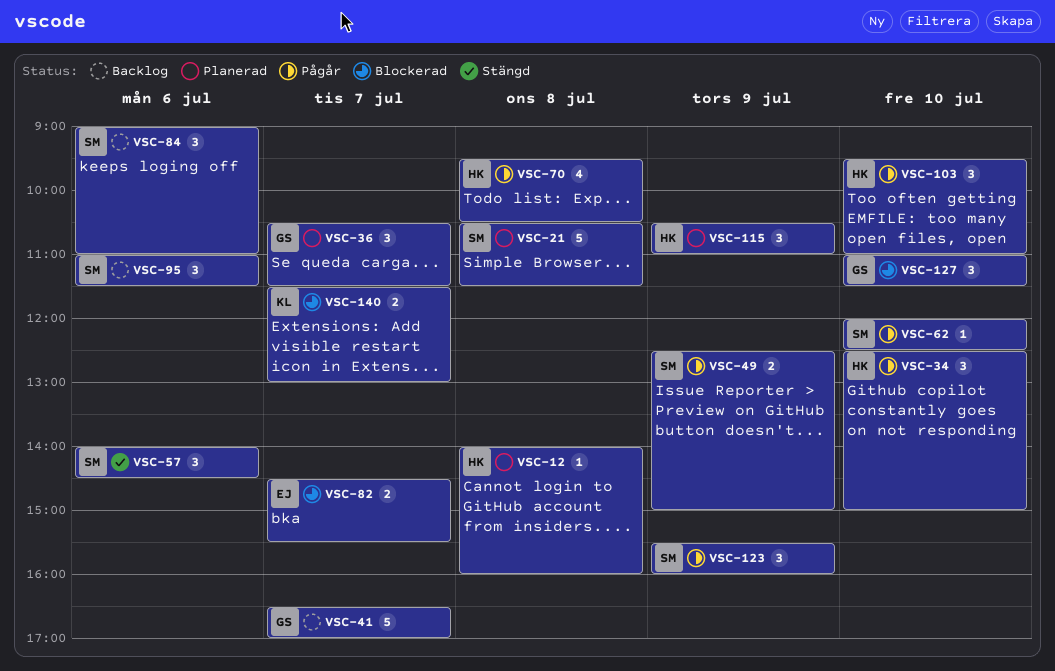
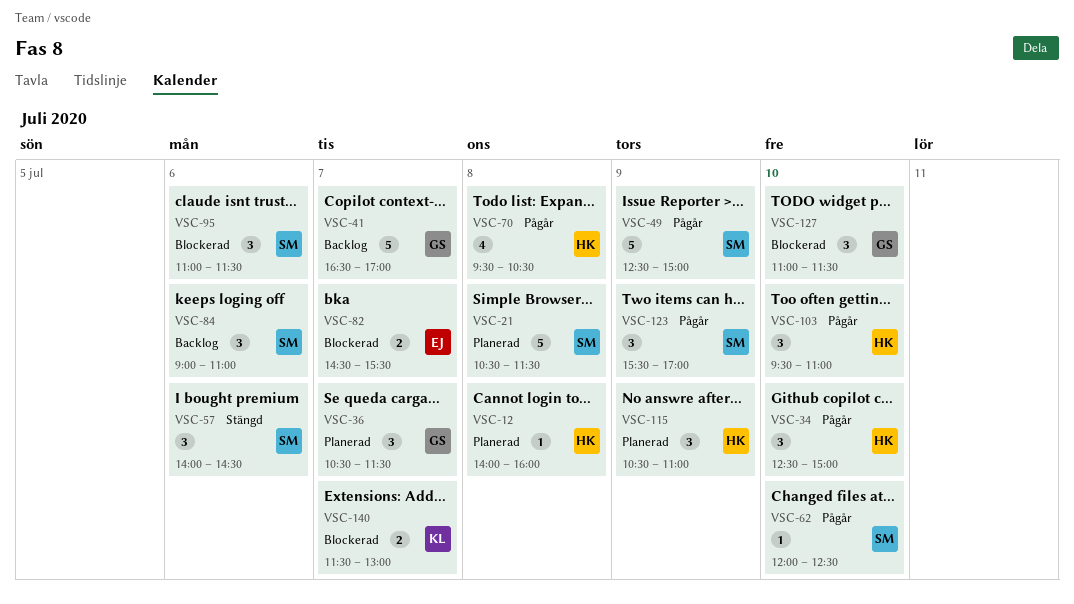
VSC-49, estimate: 2 -> 5
VSC-95, status: Backlog -> Blockerad
VSC-123, ends: 16:00 -> 17:00

